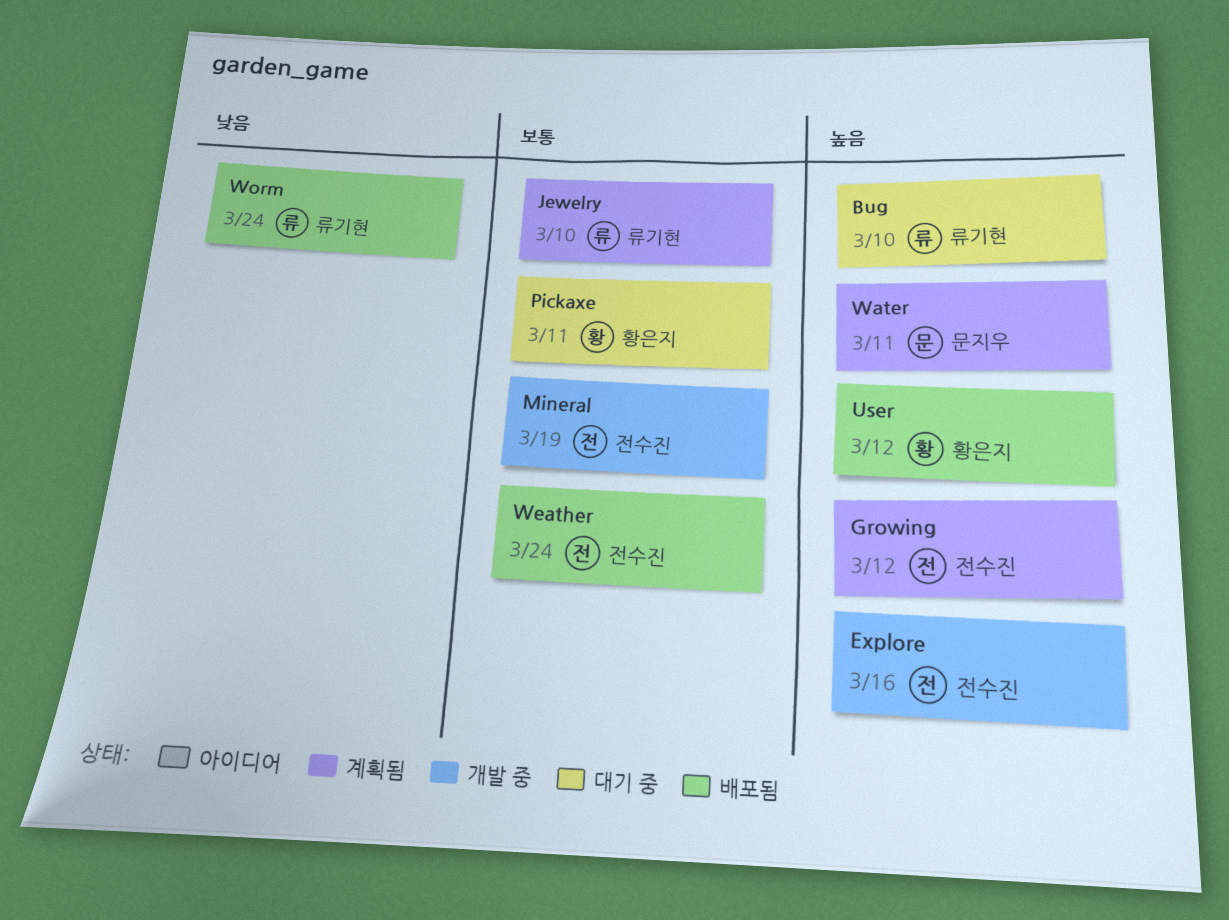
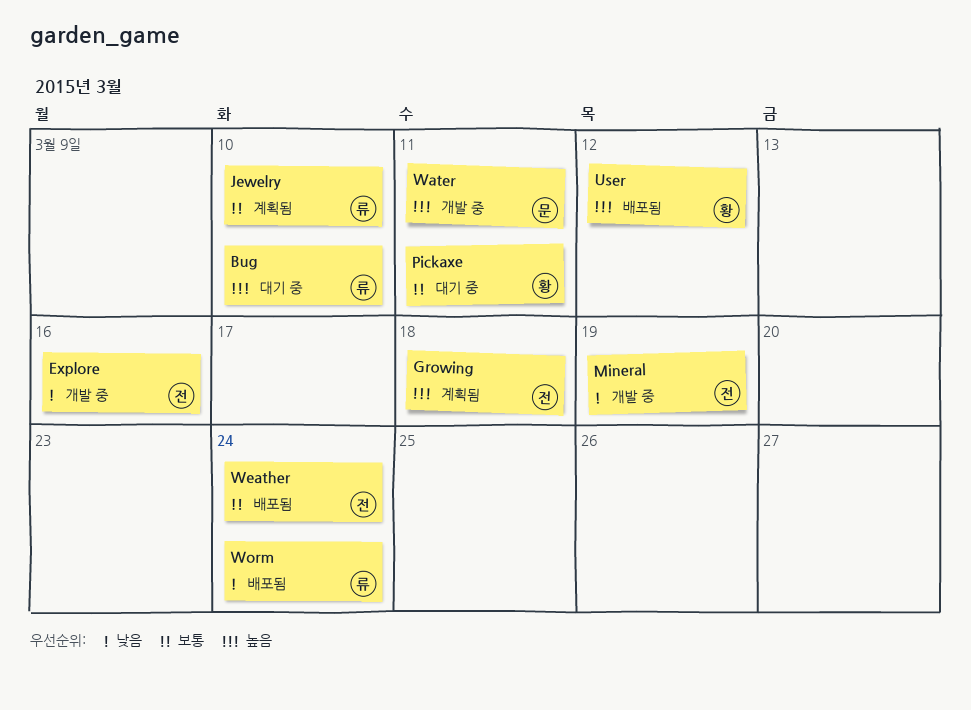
Explore, priority: 높음 -> 낮음
Growing, due: Mar 12 -> Mar 18
Mineral, priority: 보통 -> 낮음
Water, status: 계획됨 -> 개발 중

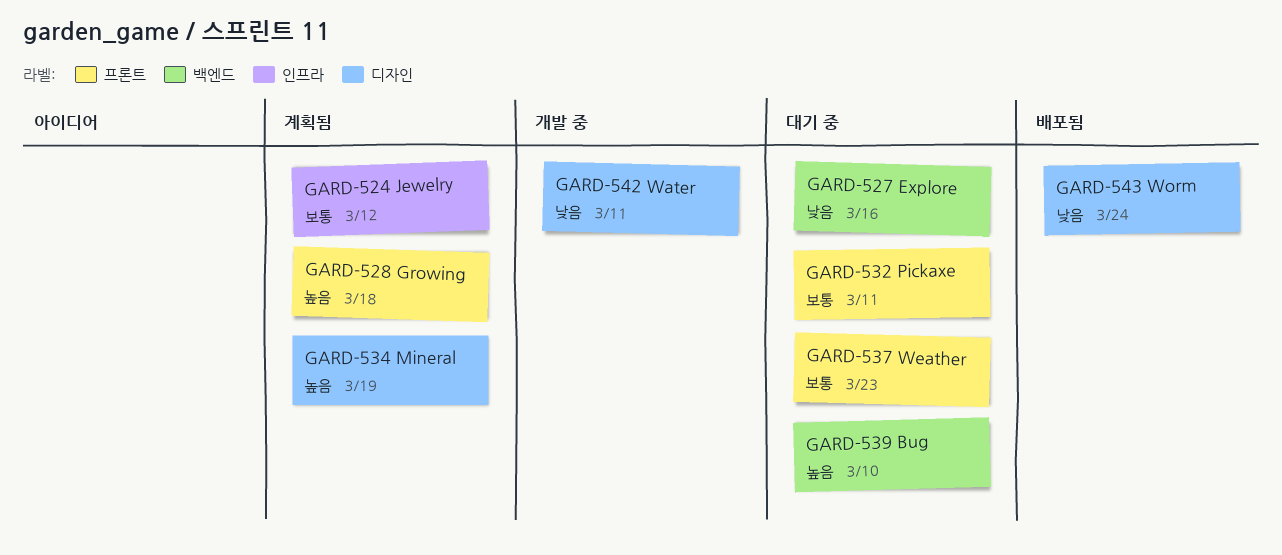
Explore, status: 개발 중 -> 대기 중
Jewelry, due: Mar 10 -> Mar 12
Mineral, status: 개발 중 -> 계획됨
Mineral, priority: 낮음 -> 높음
User: present -> none
Water, priority: 높음 -> 낮음
Weather, status: 배포됨 -> 대기 중
Weather, due: Mar 24 -> Mar 23

